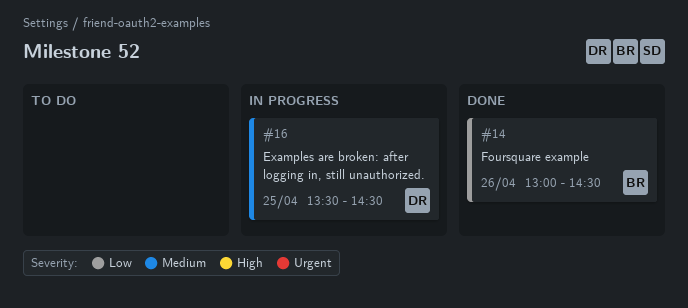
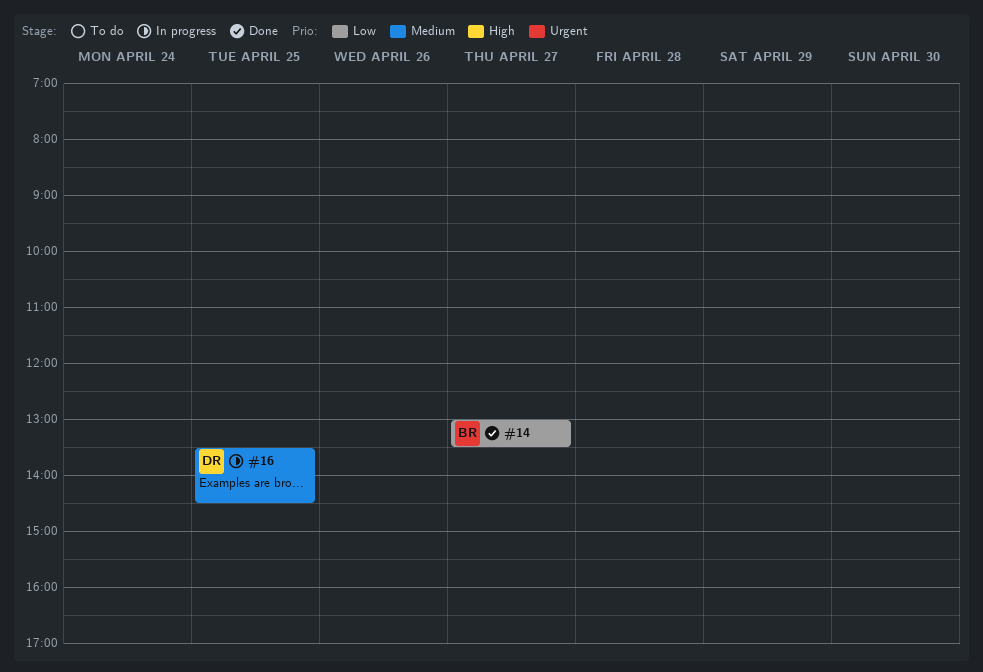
#14, day: Apr 26 -> Apr 27
#14, ends: 14:30 -> 13:30

